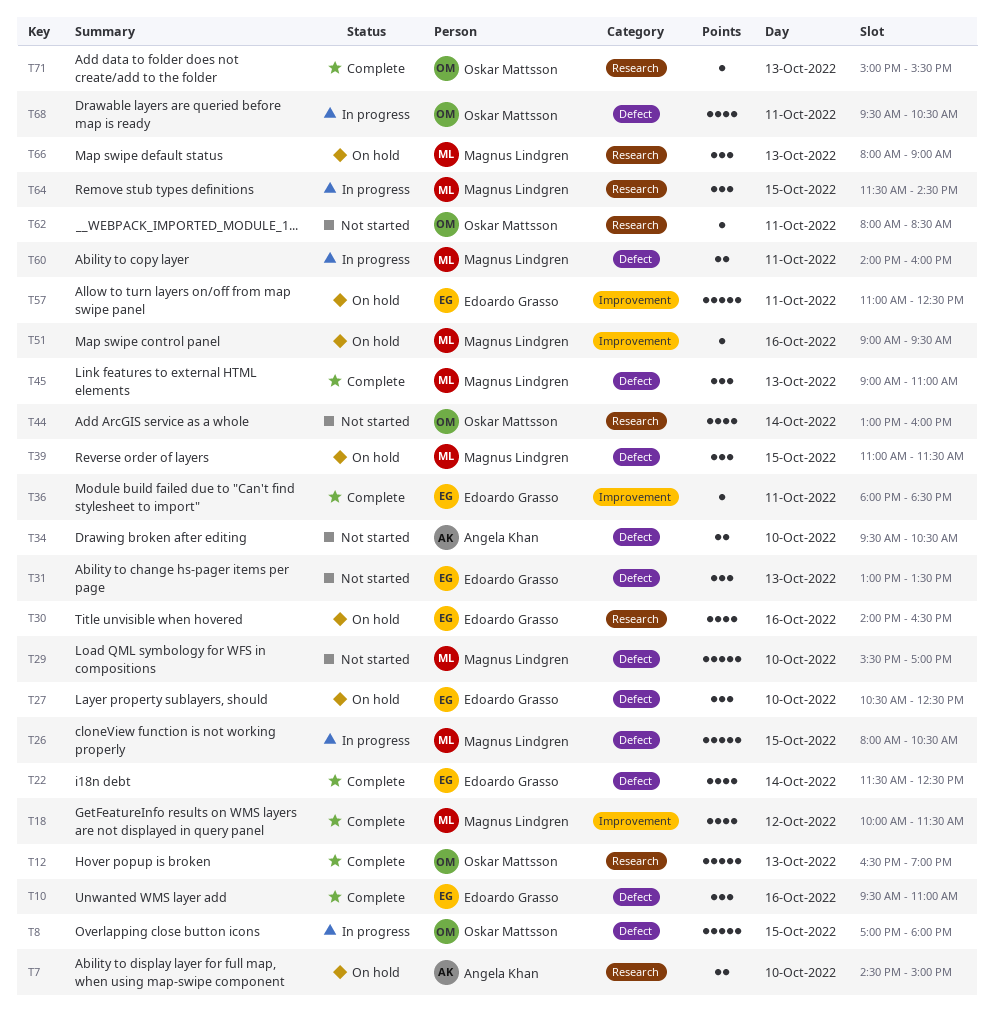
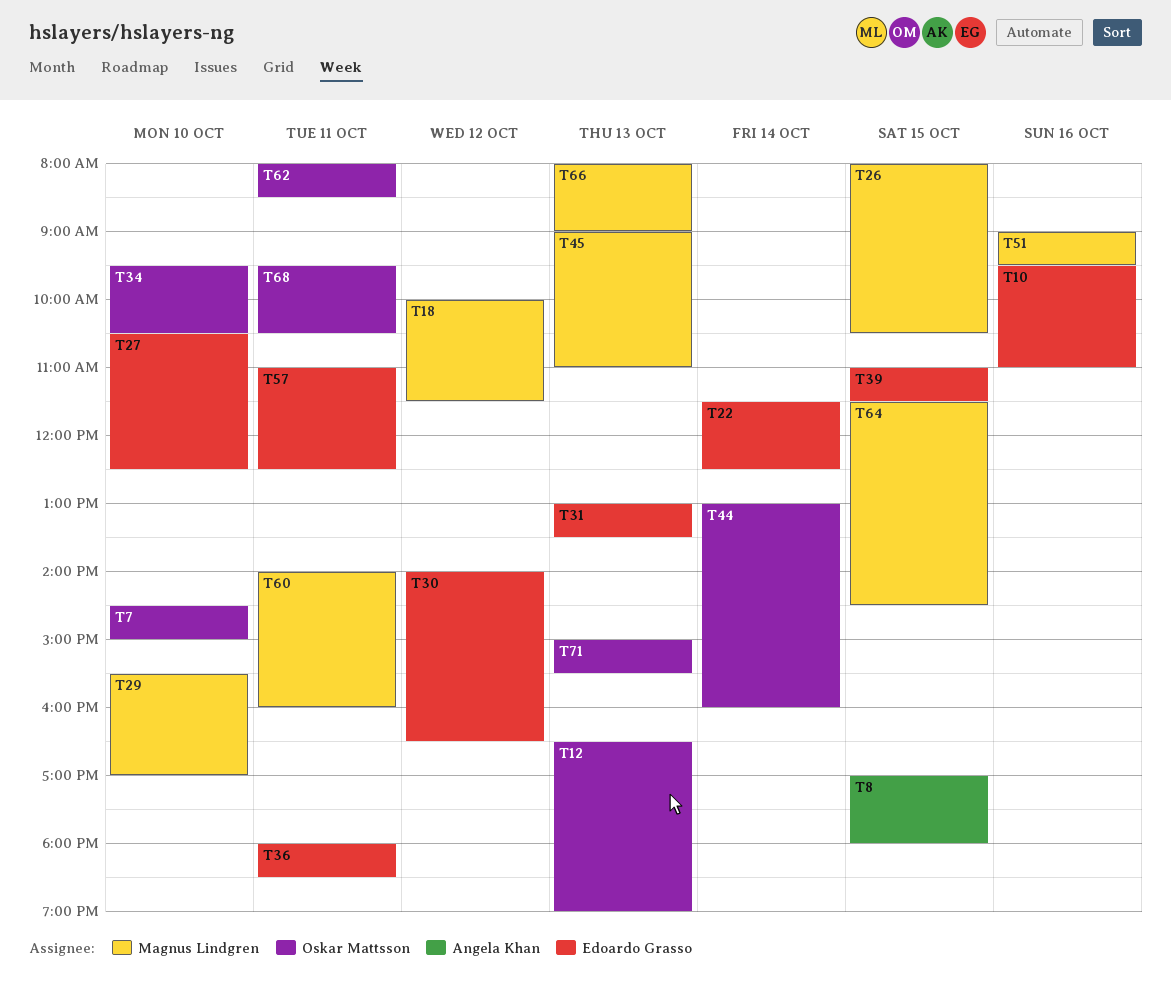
T7, owner: Angela Khan -> Oskar Mattsson
T8, owner: Oskar Mattsson -> Angela Khan
T30, day: Oct 16 -> Oct 12
T34, owner: Angela Khan -> Oskar Mattsson
T39, owner: Magnus Lindgren -> Edoardo Grasso

